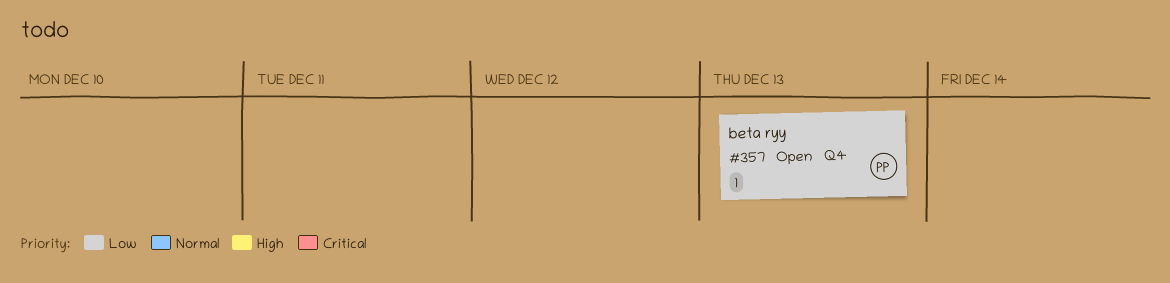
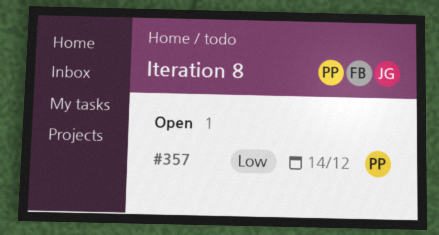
#357, due: Dec 13 -> Dec 14

